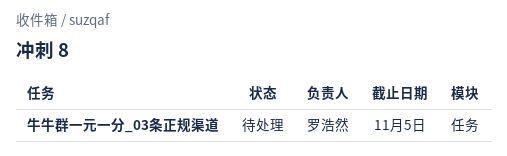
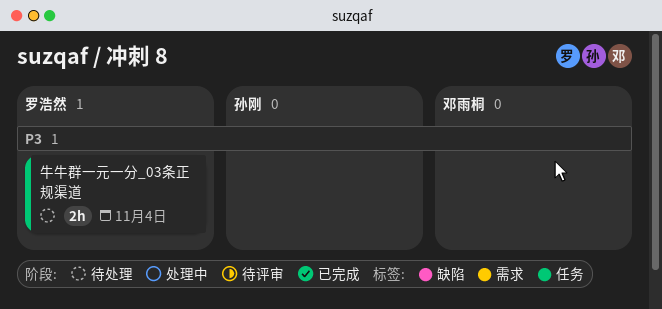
牛牛群一元一分_03条正规渠道, due: Nov 5 -> Nov 4

